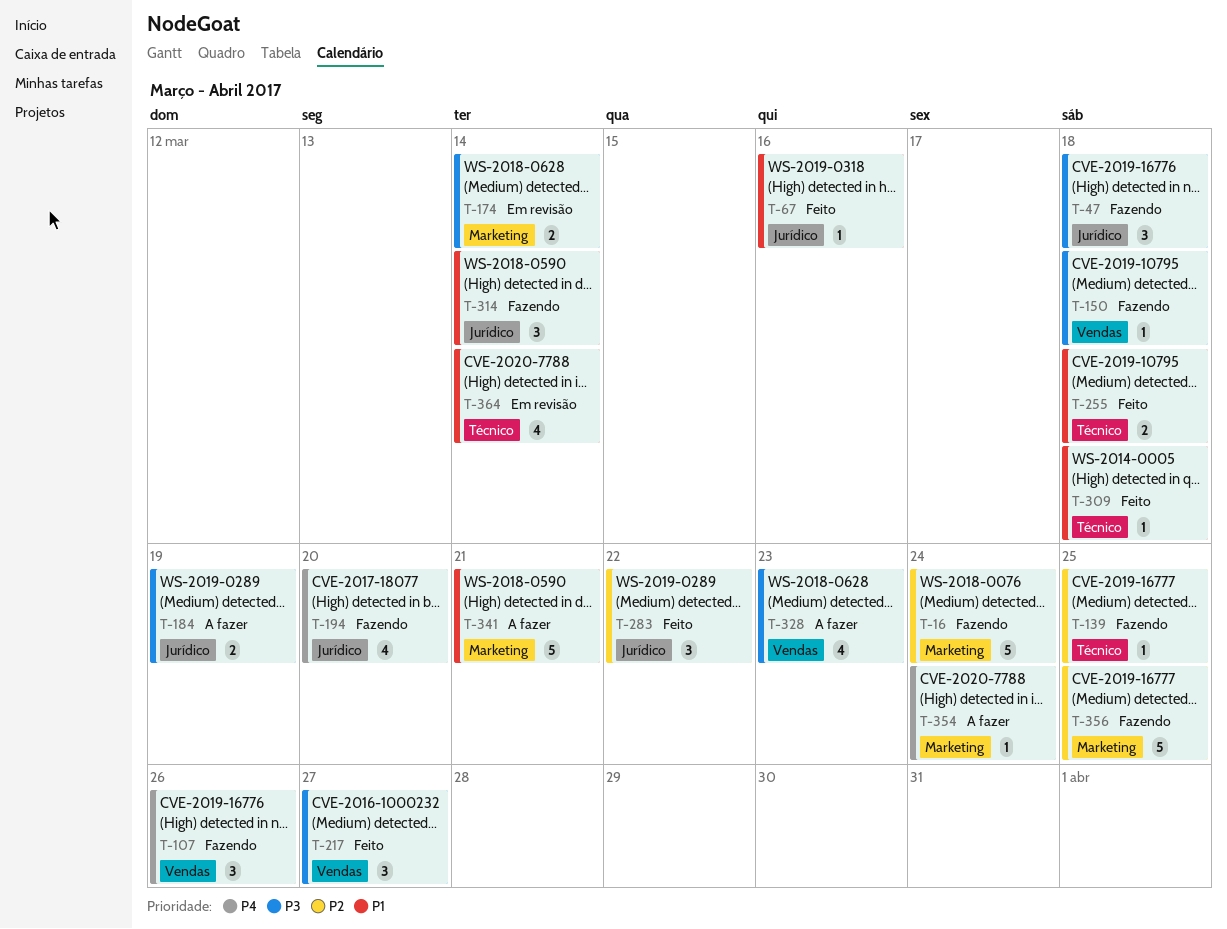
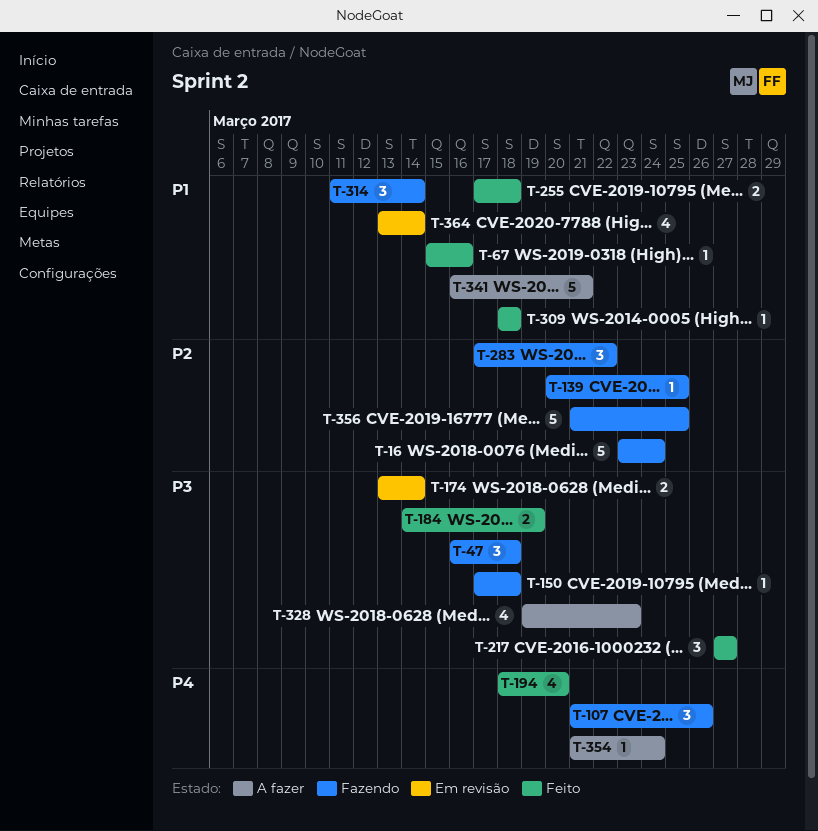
T-184, status: A fazer -> Feito
T-194, status: Fazendo -> Feito
T-283, status: Feito -> Fazendo

